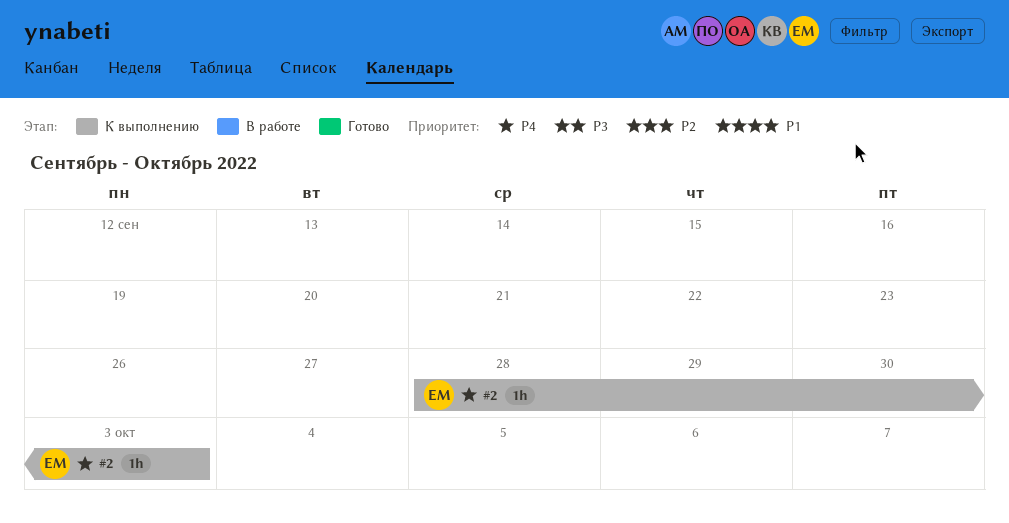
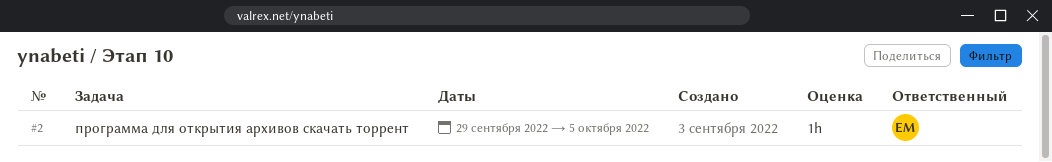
#2, start: Sep 28 -> Sep 29
#2, due: Oct 3 -> Oct 5

